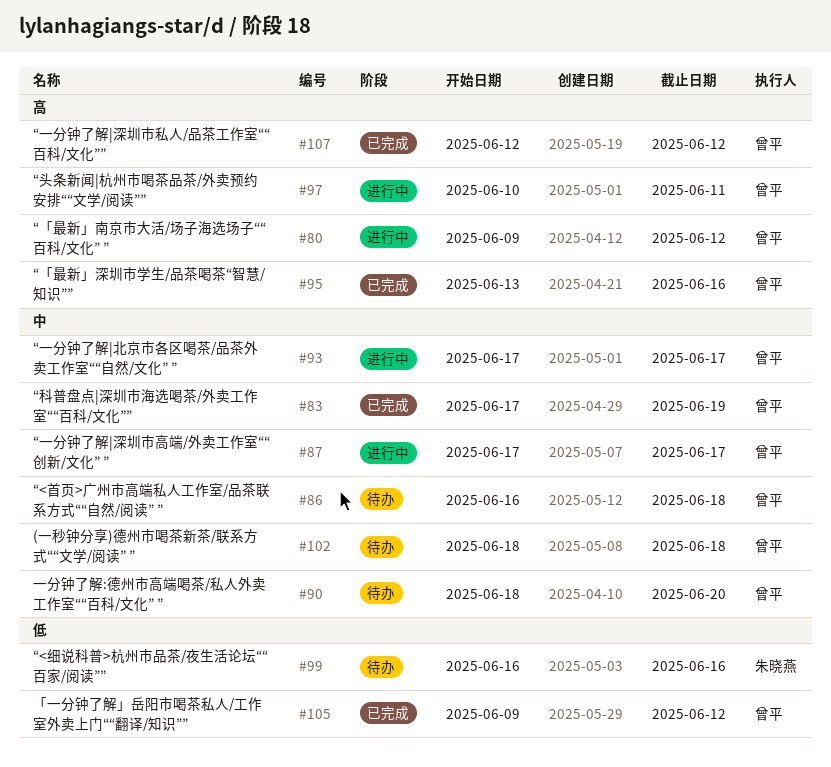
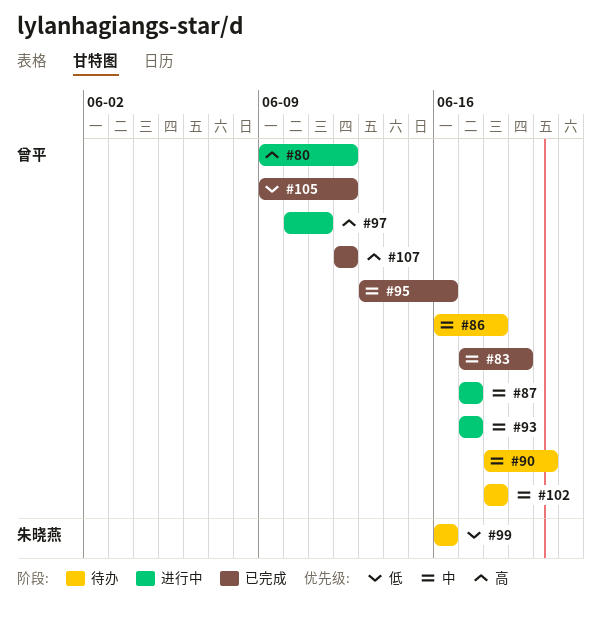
#95, priority: 高 -> 中

